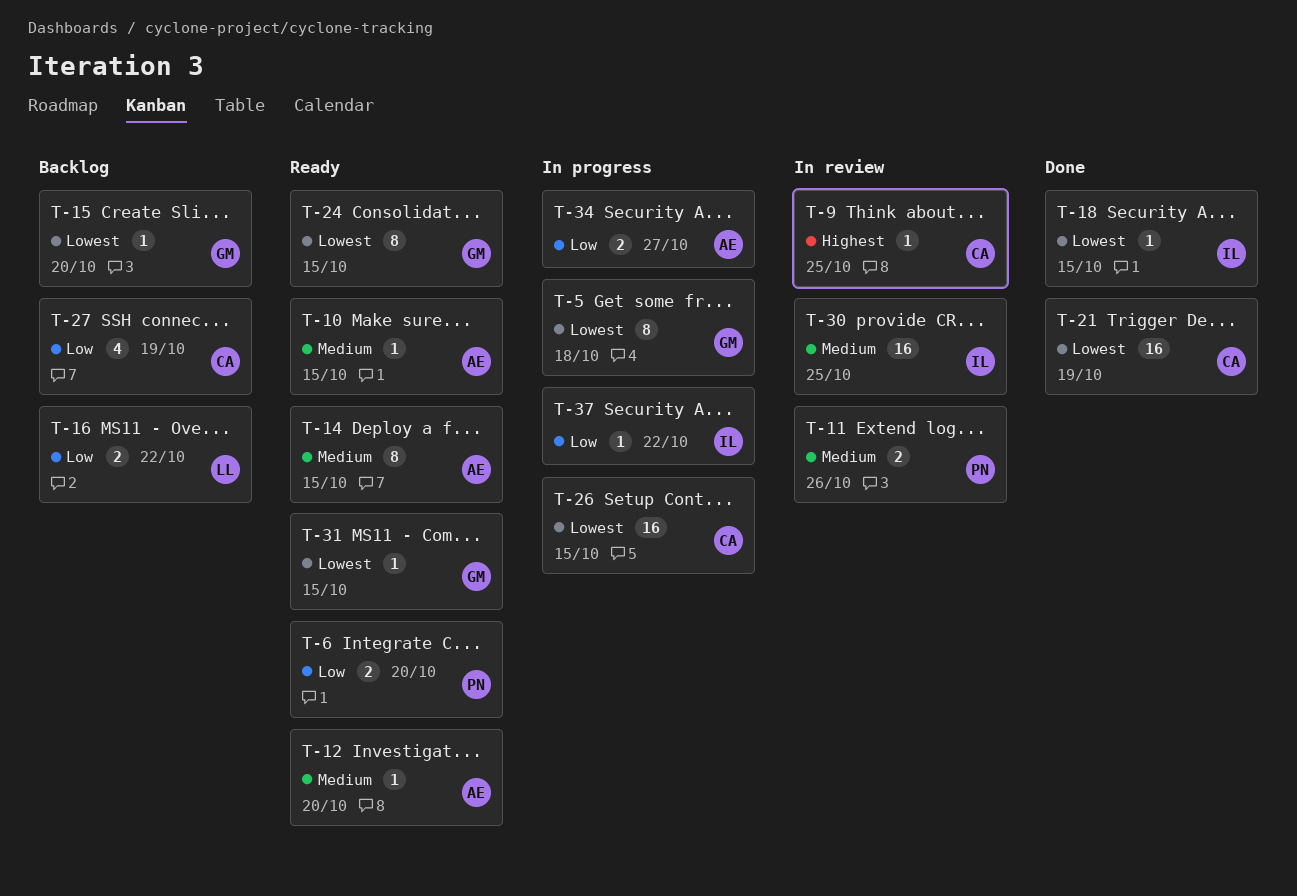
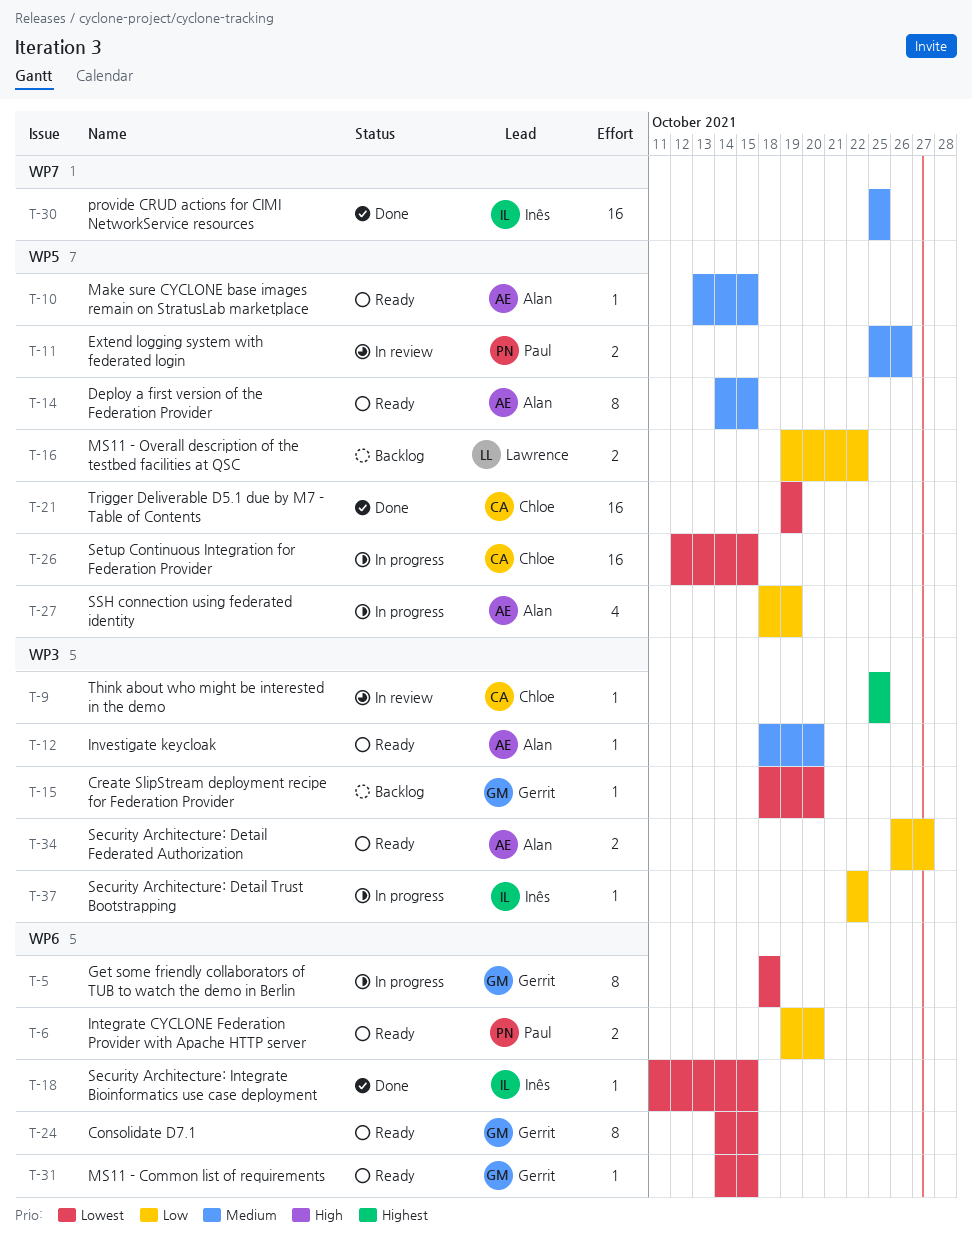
T-27, status: Backlog -> In progress
T-27, owner: Chloe -> Alan
T-30, status: In review -> Done
T-34, status: In progress -> Ready

